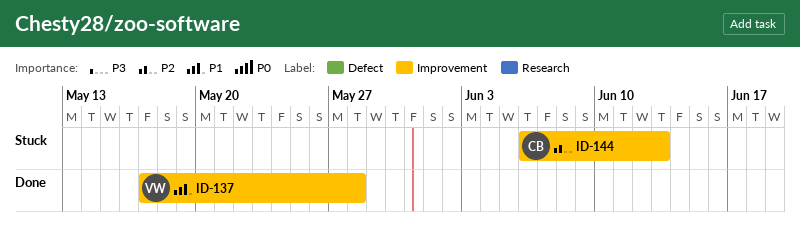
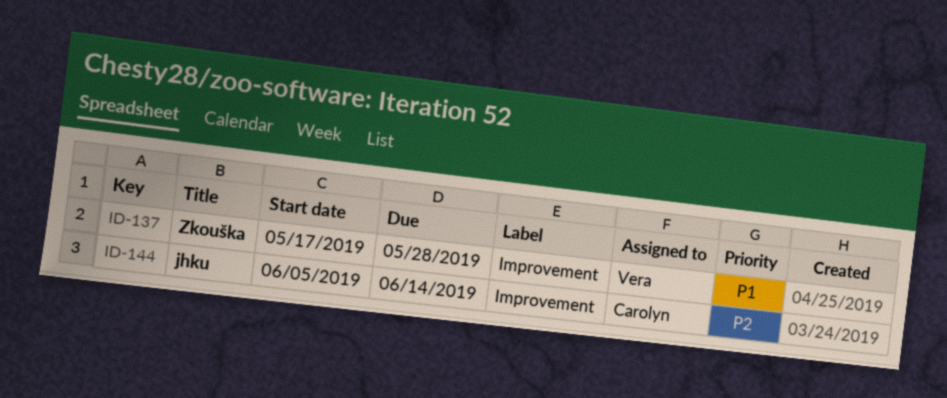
ID-144, start: Jun 6 -> Jun 5
ID-144, due: Jun 13 -> Jun 14

